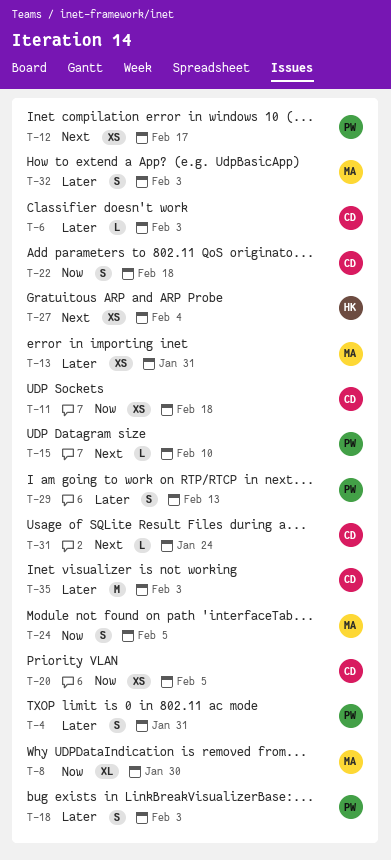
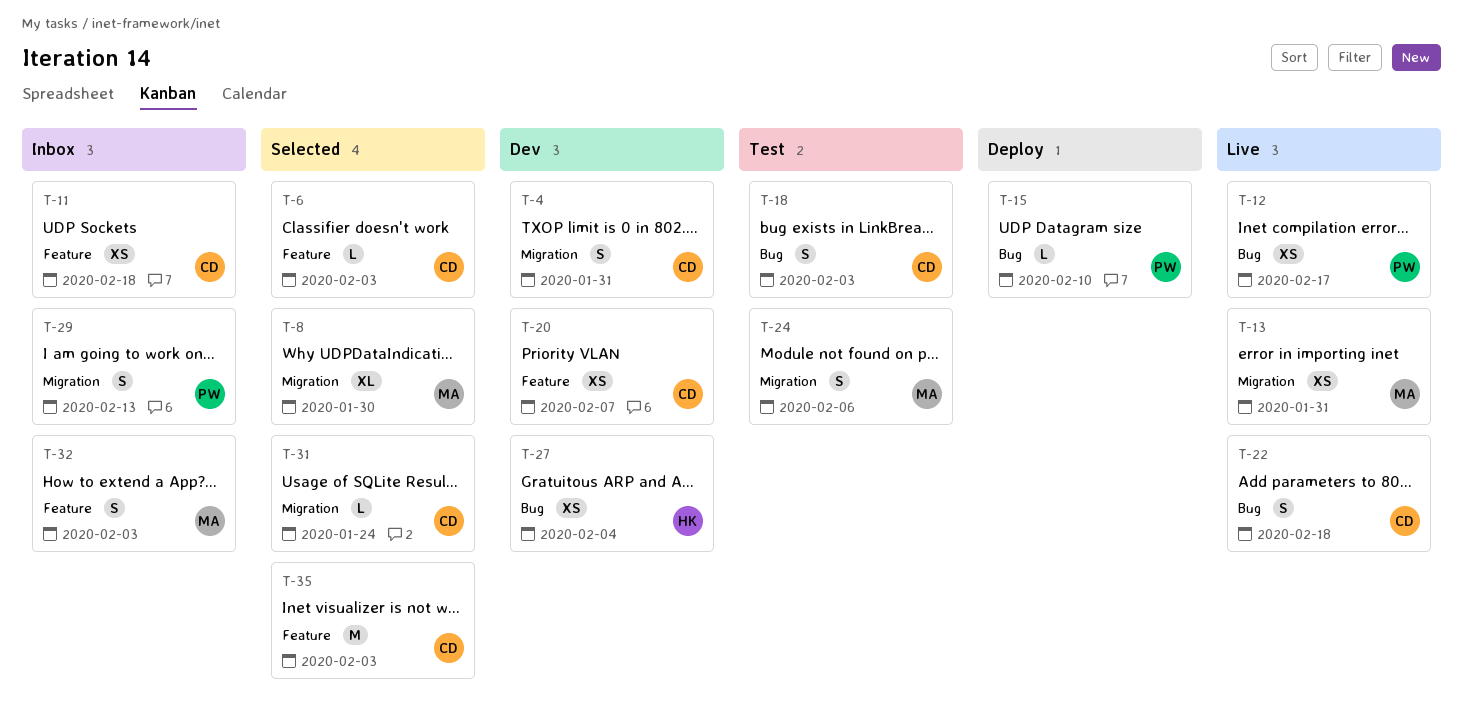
T-4, owner: PW -> CD
T-18, owner: PW -> CD
T-20, due: Feb 5 -> Feb 7
T-24, due: Feb 5 -> Feb 6

